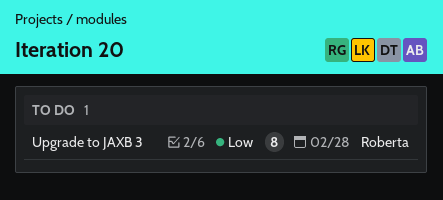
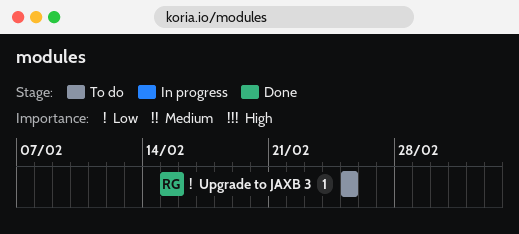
Upgrade to JAXB 3, estimate: 8 -> 1
Upgrade to JAXB 3, due: Feb 28 -> Feb 25

